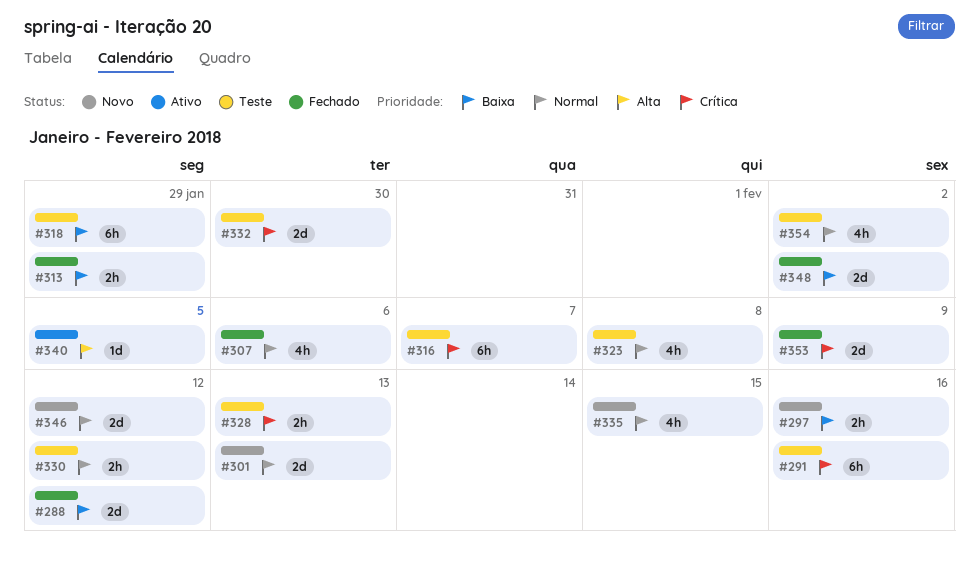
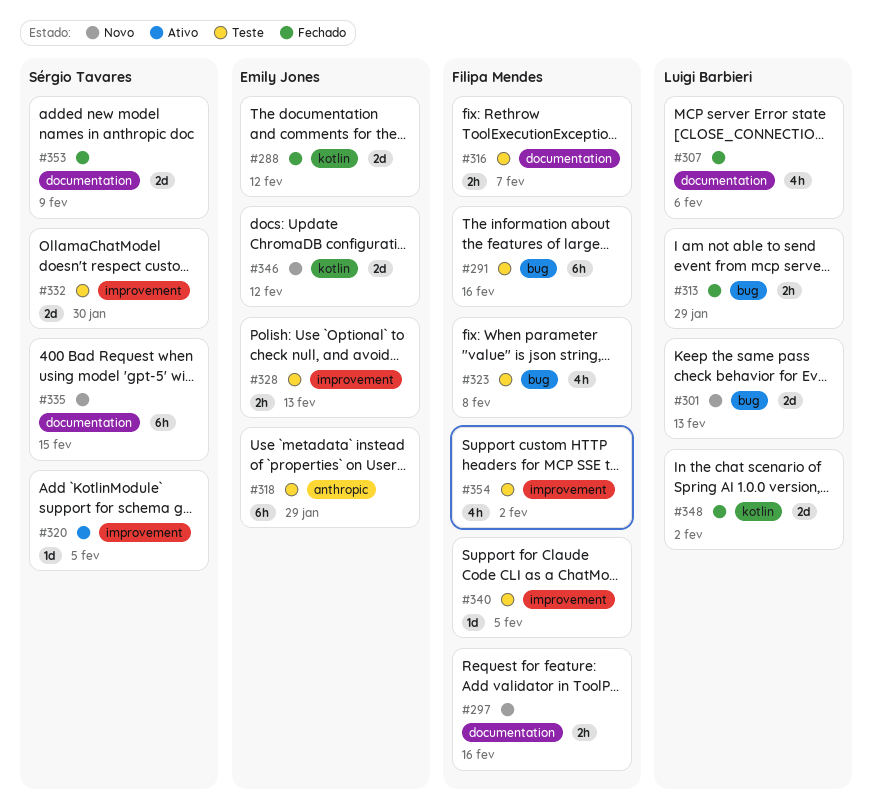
#316, estimate: 6h -> 2h
#320: none -> present
#330: present -> none
#335, estimate: 4h -> 6h
#340, status: Ativo -> Teste

